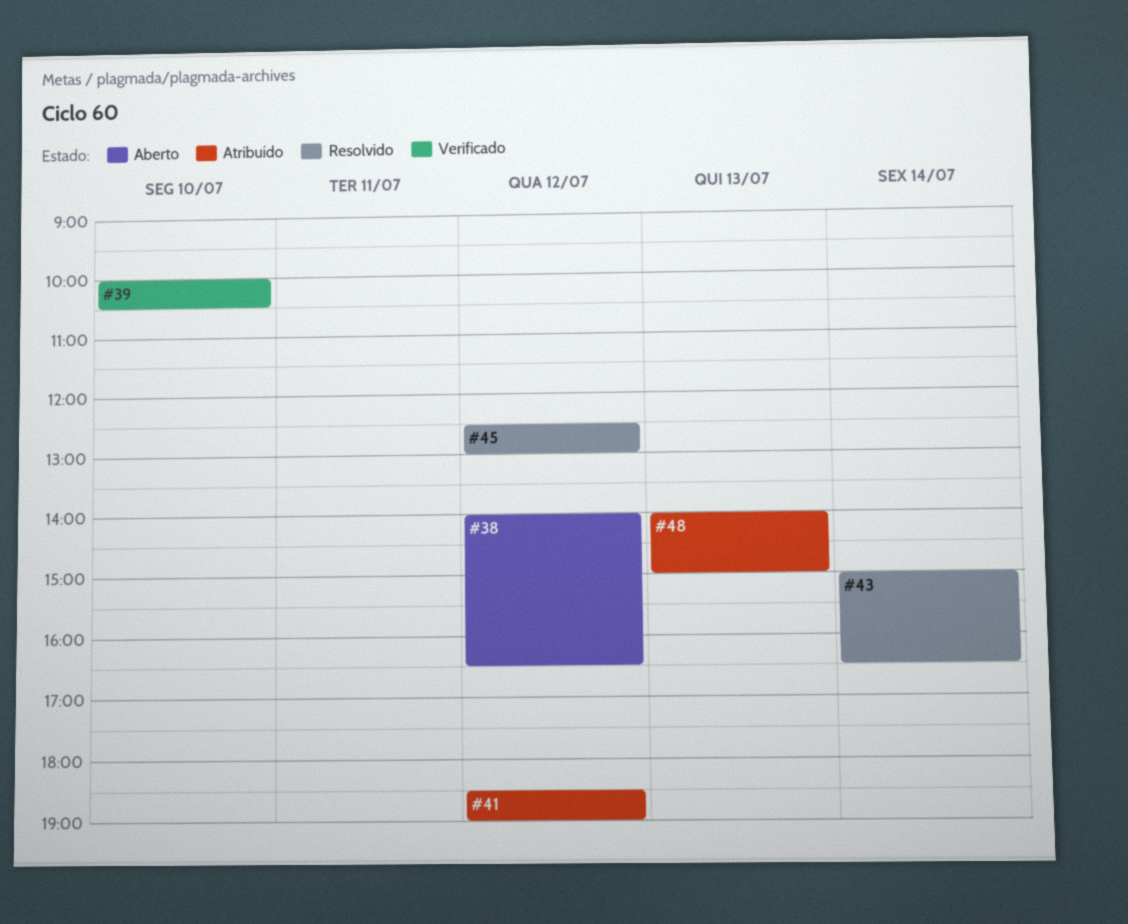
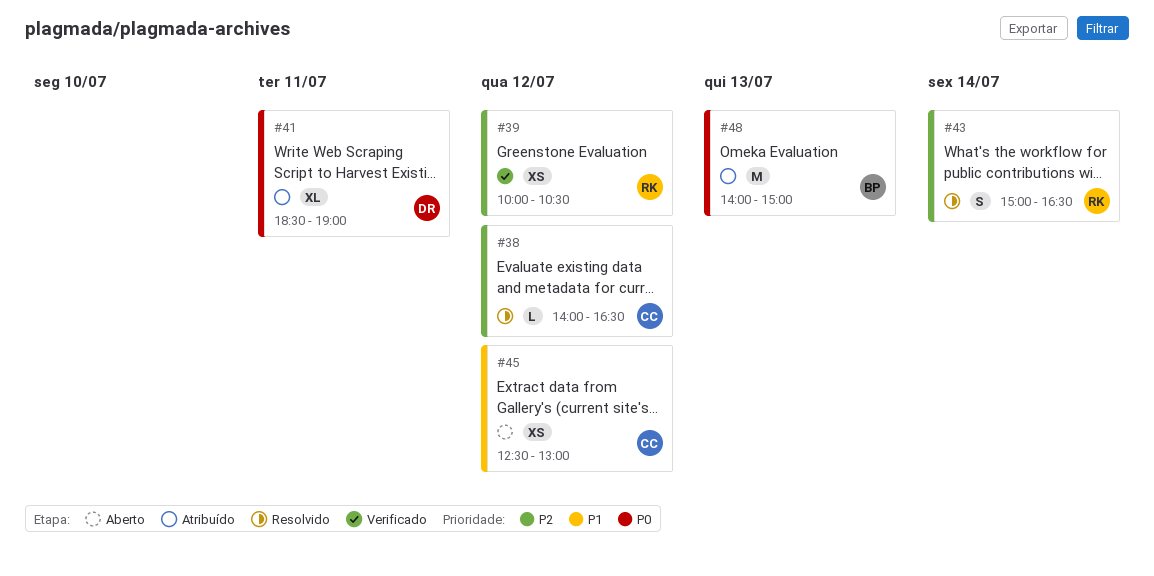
#38, status: Aberto -> Resolvido
#39, day: Jul 10 -> Jul 12
#41, day: Jul 12 -> Jul 11
#45, status: Resolvido -> Aberto

